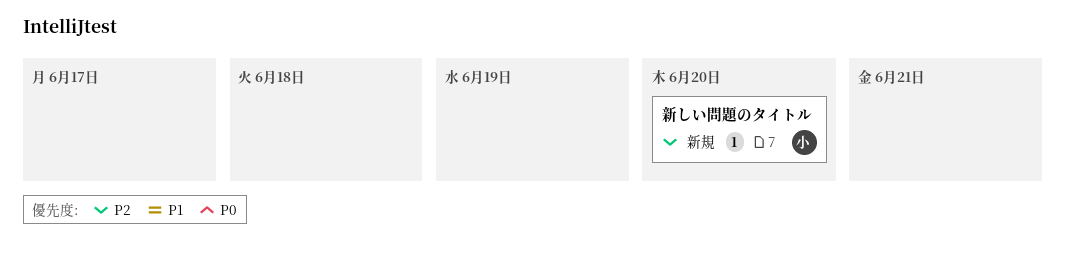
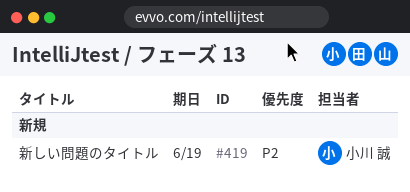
新しい問題のタイトル, due: Jun 20 -> Jun 19

